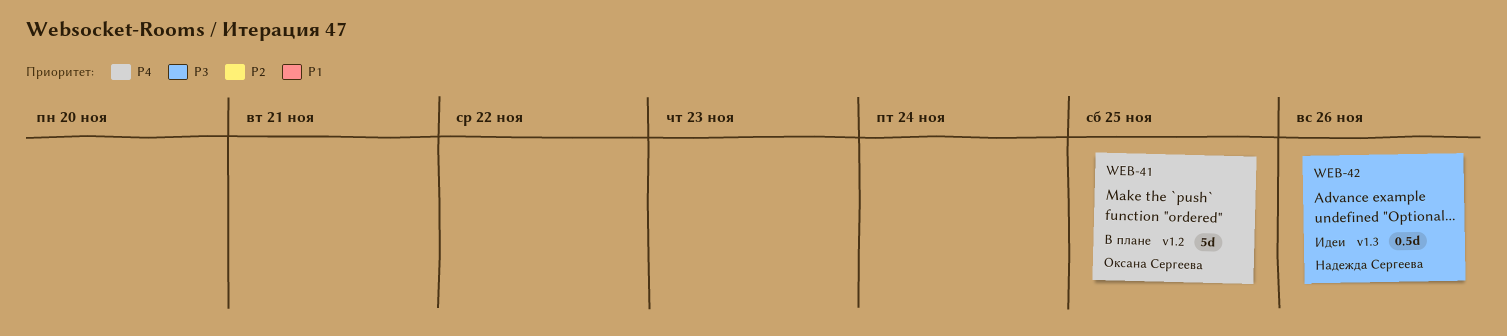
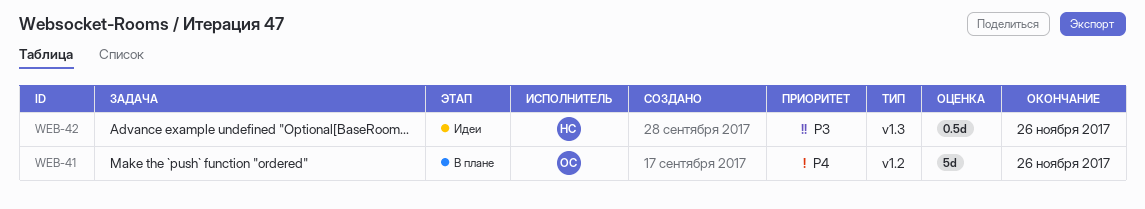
WEB-41, due: Nov 25 -> Nov 26

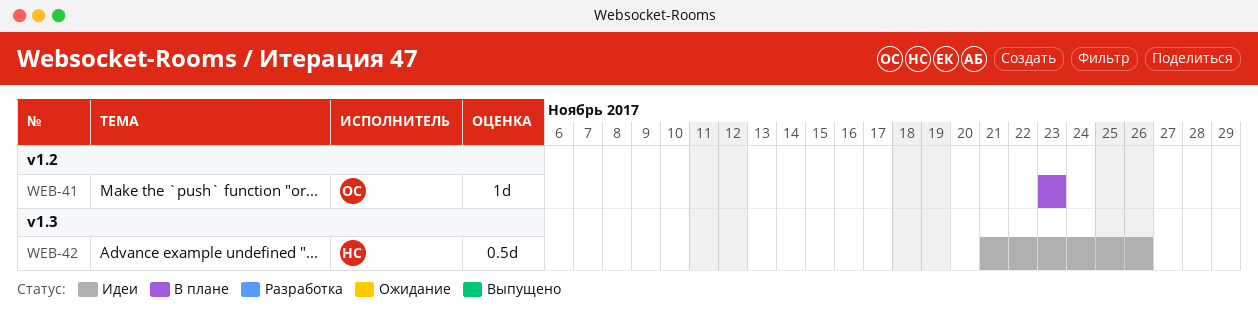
WEB-41, estimate: 5d -> 1d
WEB-41, due: Nov 26 -> Nov 23

